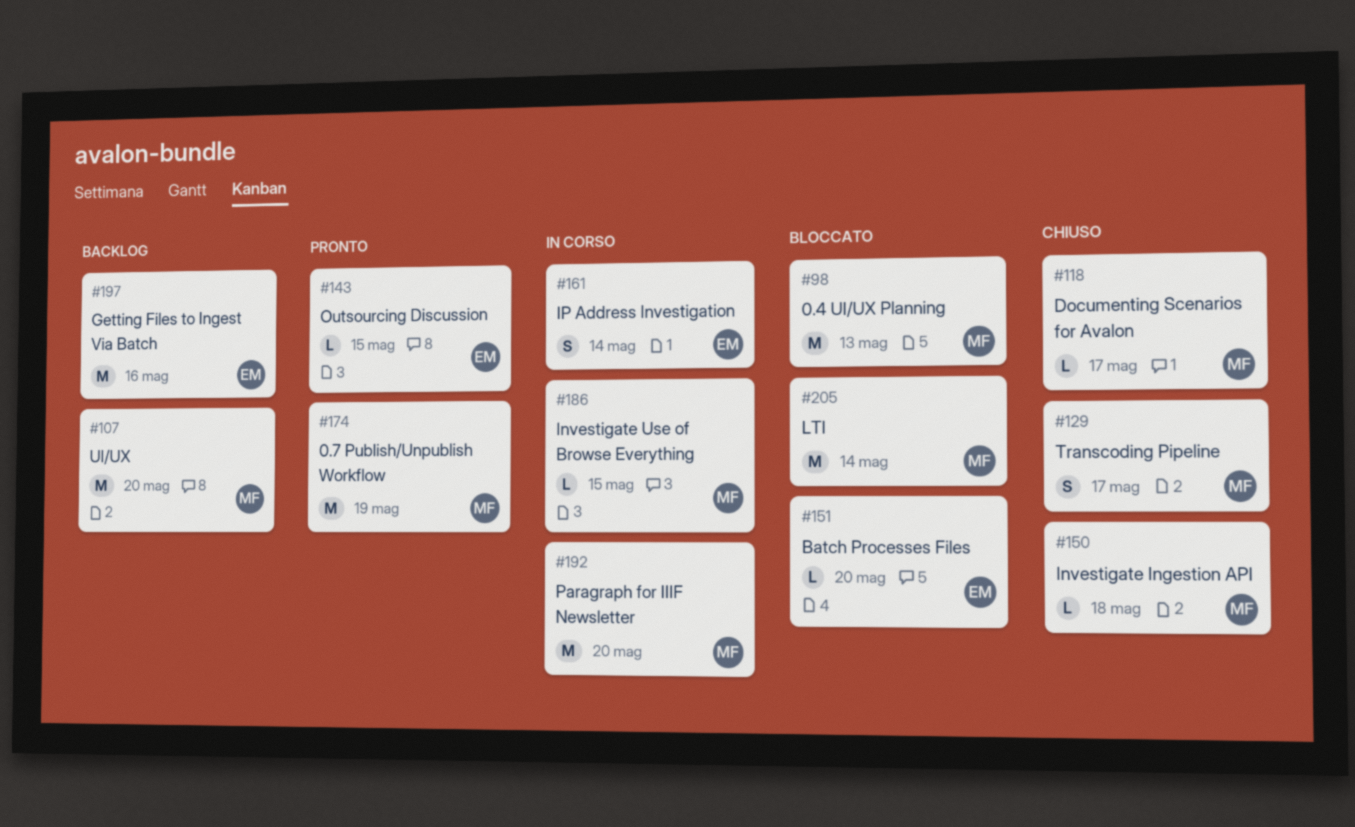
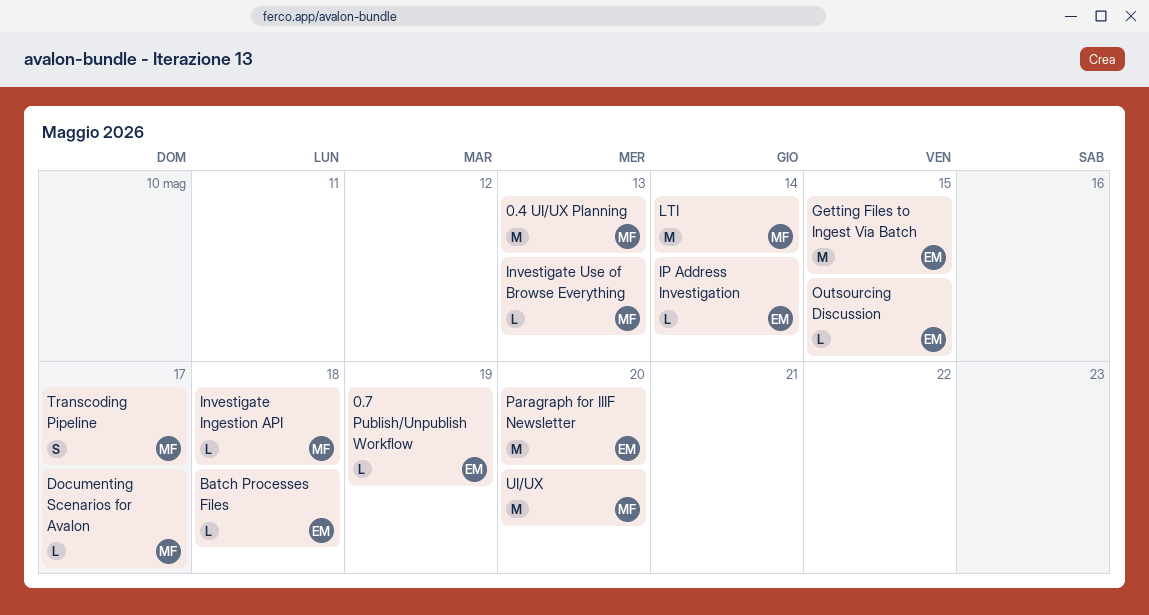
0.7 Publish/Unpublish Workflow, owner: MF -> EM
0.7 Publish/Unpublish Workflow, estimate: M -> L
Batch Processes Files, due: May 20 -> May 18
Getting Files to Ingest Via Batch, due: May 16 -> May 15
Investigate Use of Browse Everything, due: May 15 -> May 13
IP Address Investigation, estimate: S -> L
Paragraph for IIIF Newsletter, owner: MF -> EM

